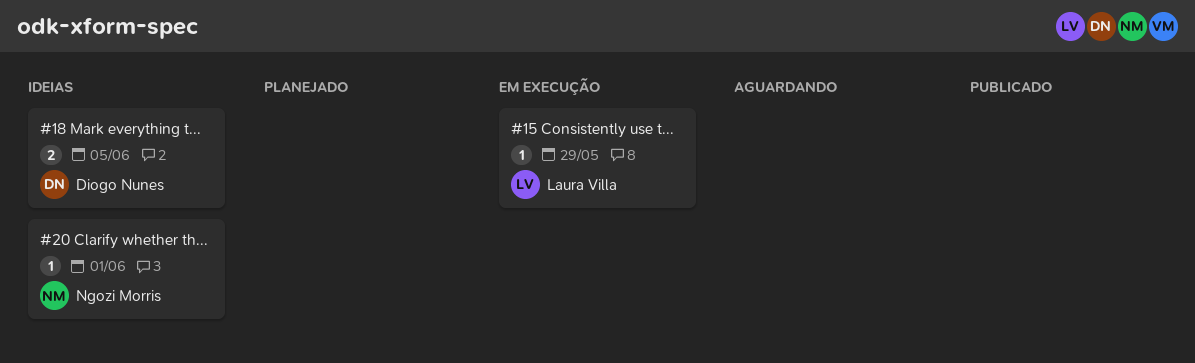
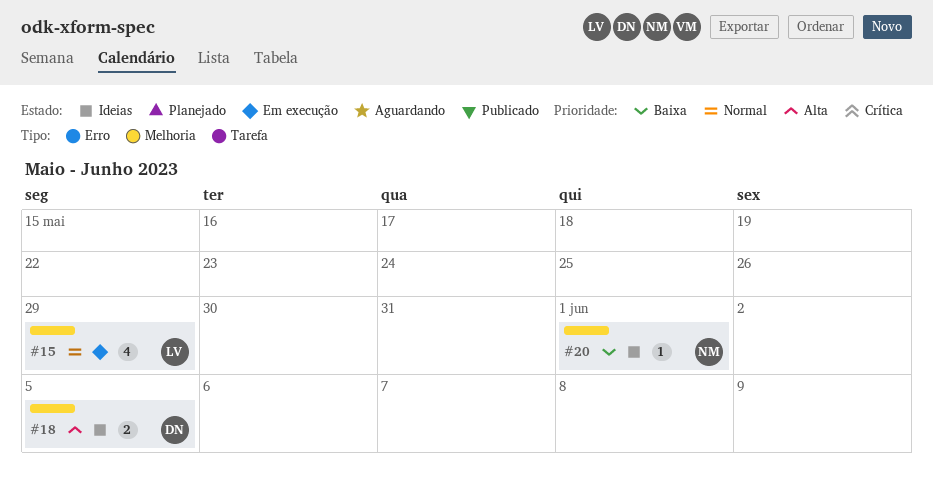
#15, estimate: 1 -> 4

